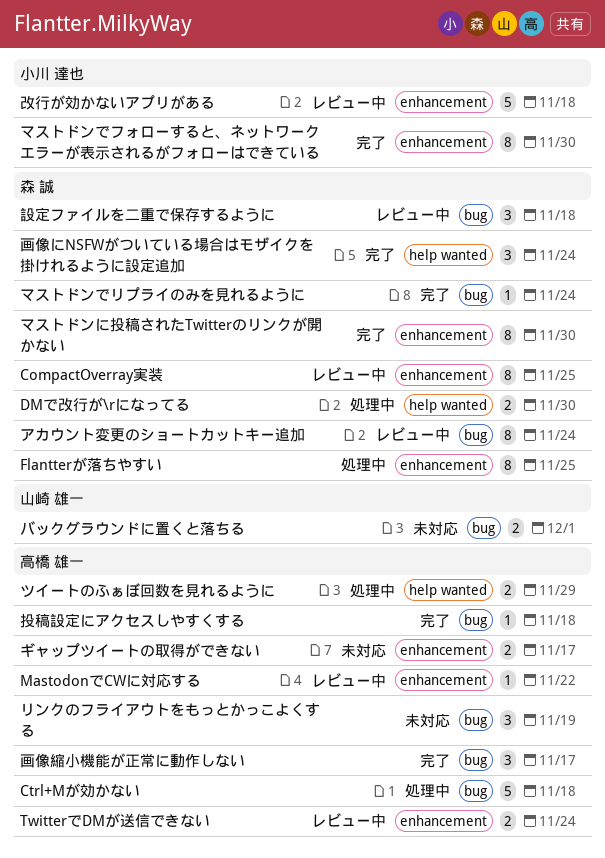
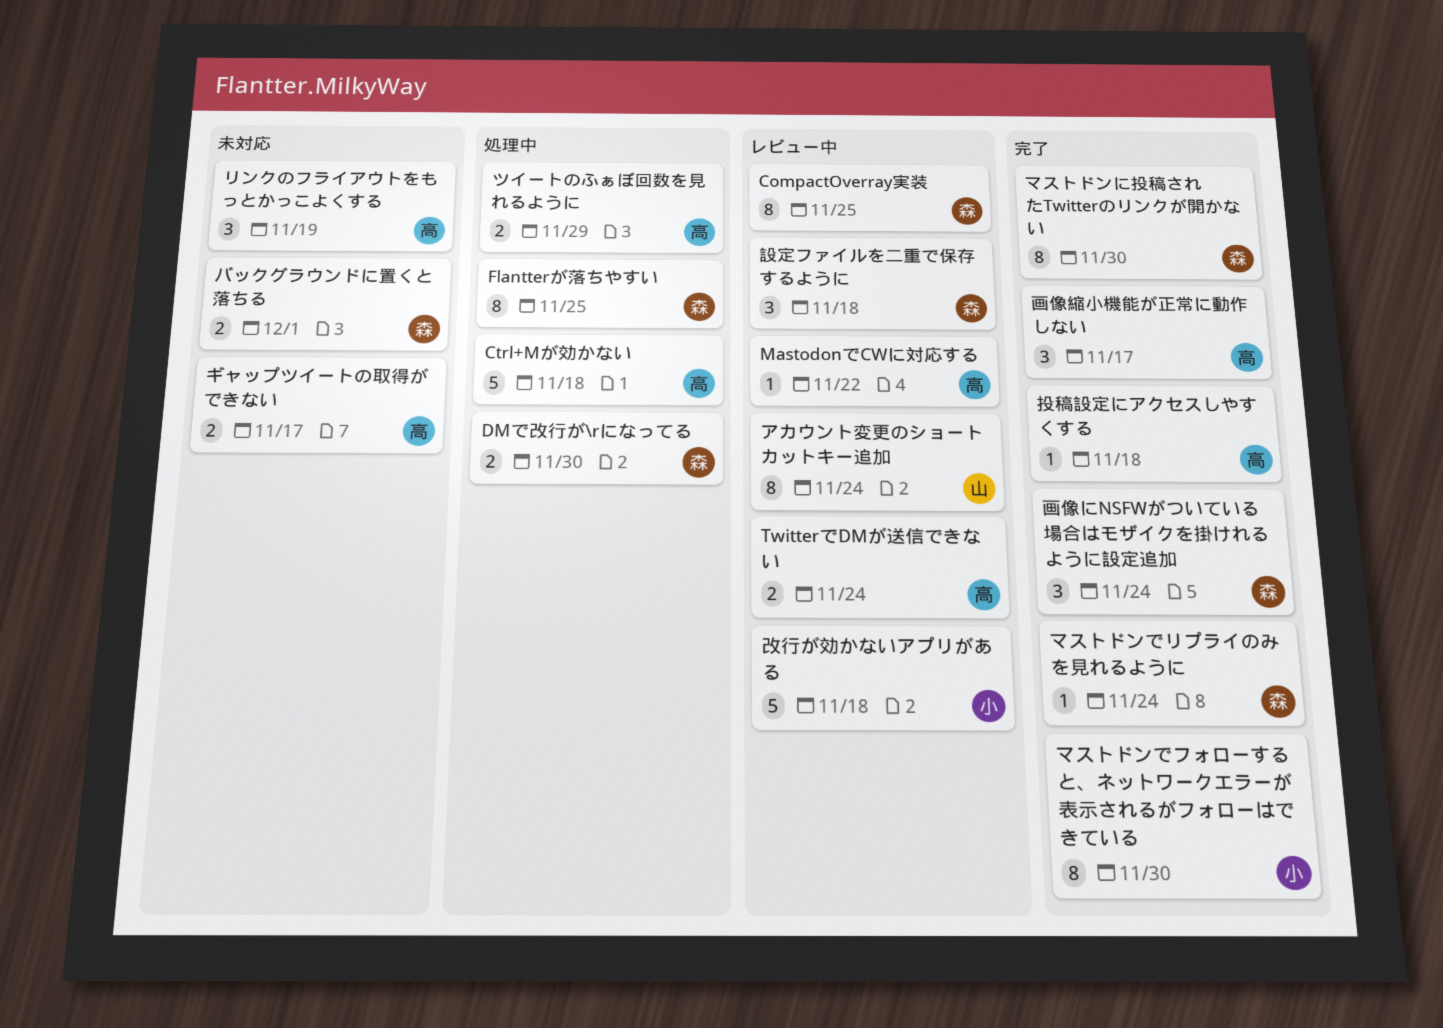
アカウント変更のショートカットキー追加, owner: 森 誠 -> 山崎 雄一
バックグラウンドに置くと落ちる, owner: 山崎 雄一 -> 森 誠

